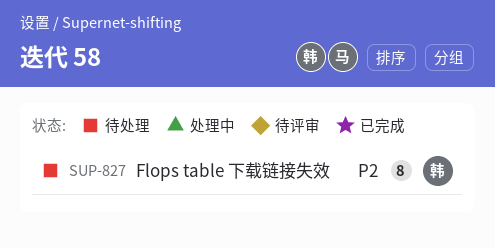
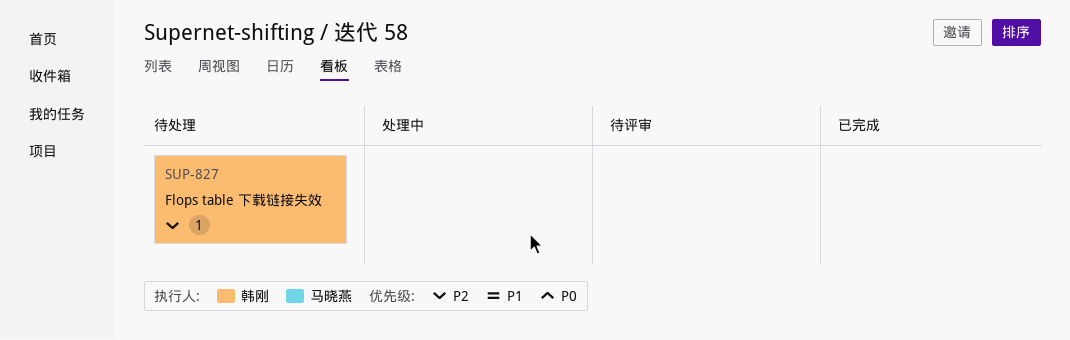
SUP-827, estimate: 8 -> 1

